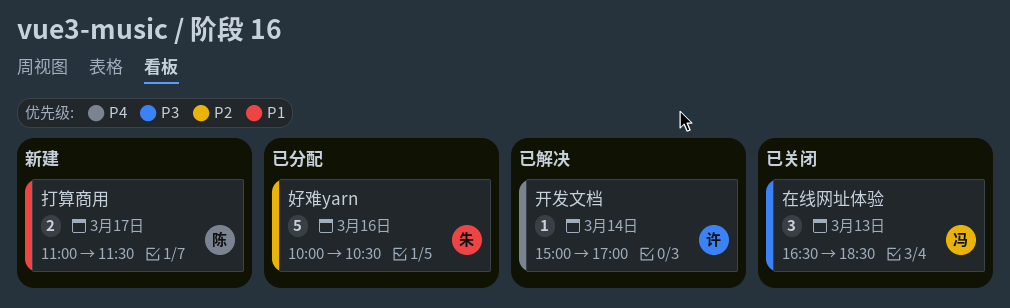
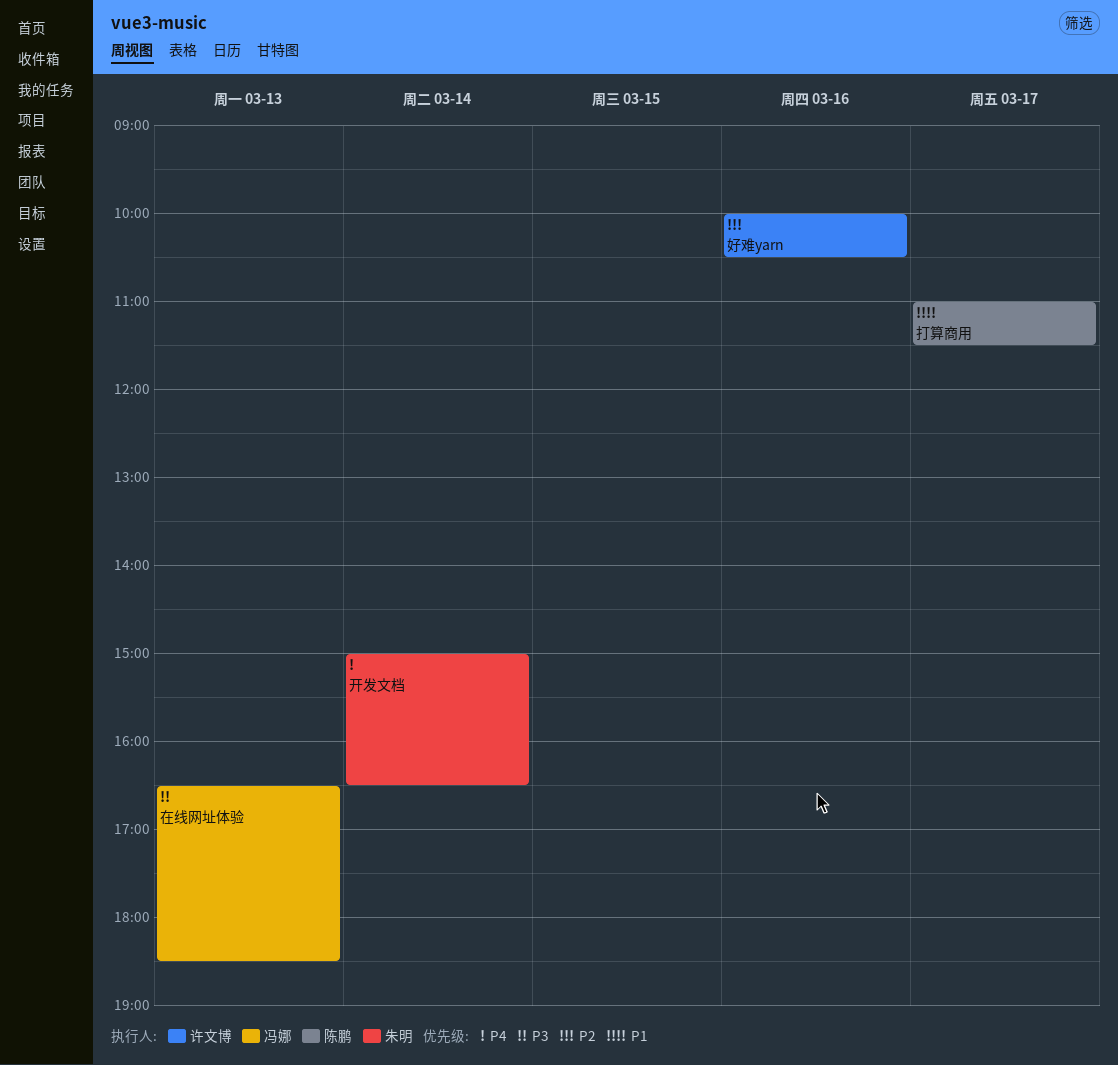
好难yarn, owner: 朱明 -> 许文博
开发文档, owner: 许文博 -> 朱明
开发文档, ends: 17:00 -> 16:30

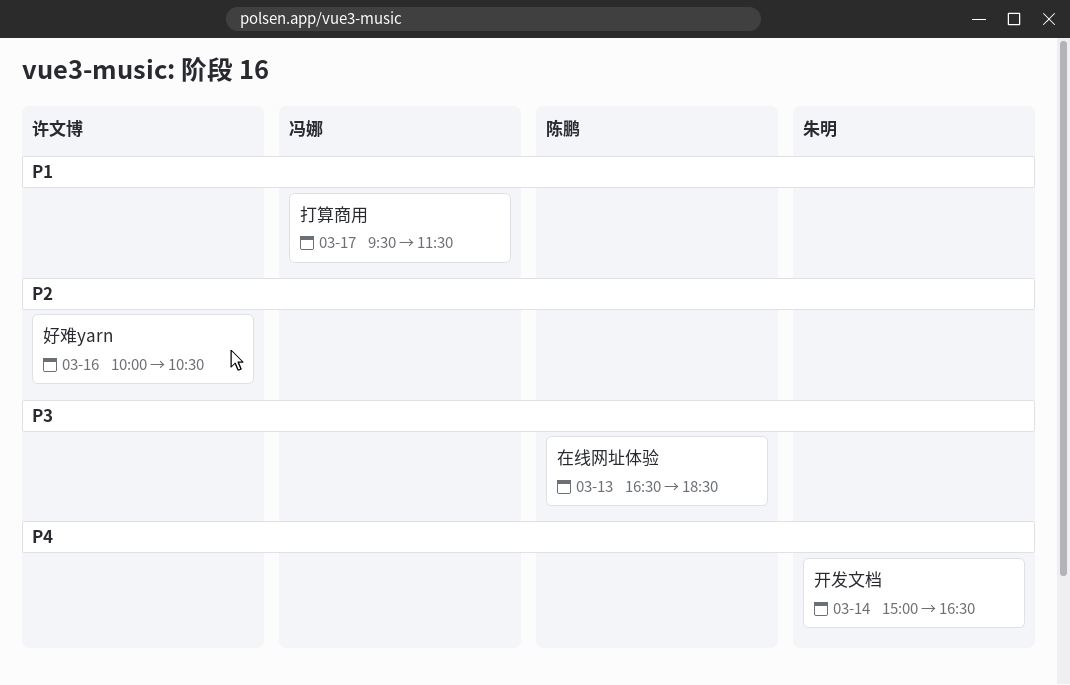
在线网址体验, owner: 冯娜 -> 陈鹏
打算商用, owner: 陈鹏 -> 冯娜
打算商用, begins: 11:00 -> 09:30

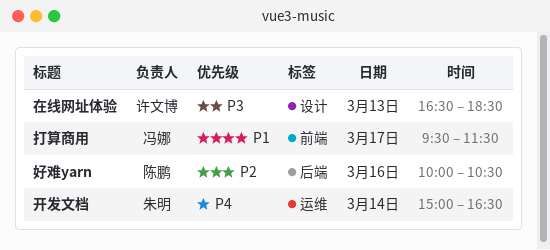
在线网址体验, owner: 陈鹏 -> 许文博
好难yarn, owner: 许文博 -> 陈鹏

